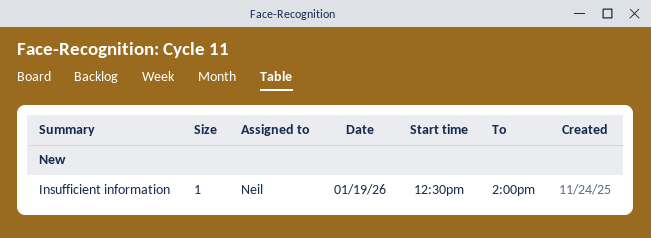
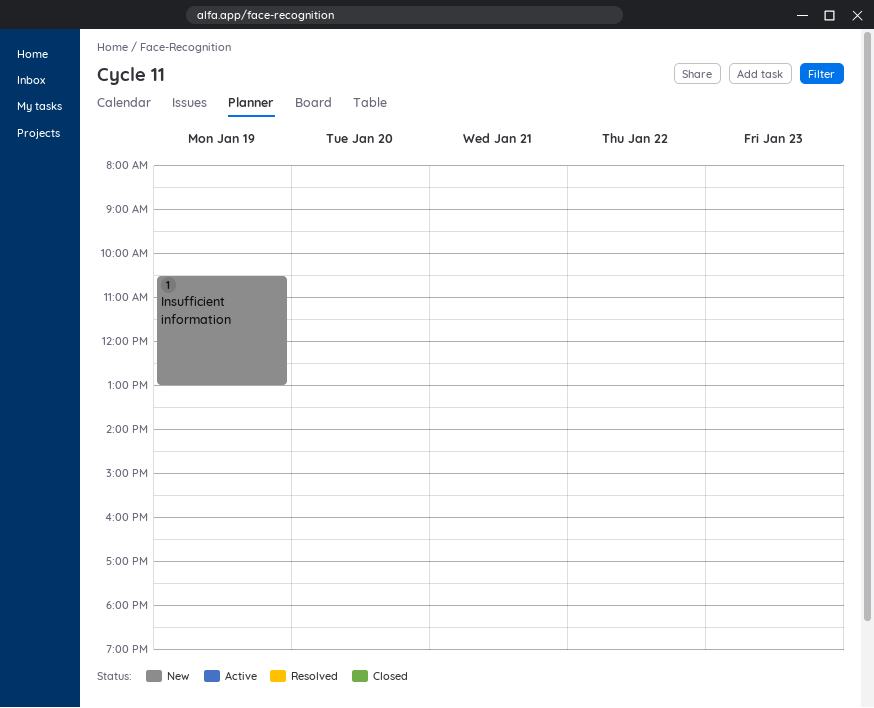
Insufficient information, begins: 12:30 -> 10:30
Insufficient information, ends: 14:00 -> 13:00

